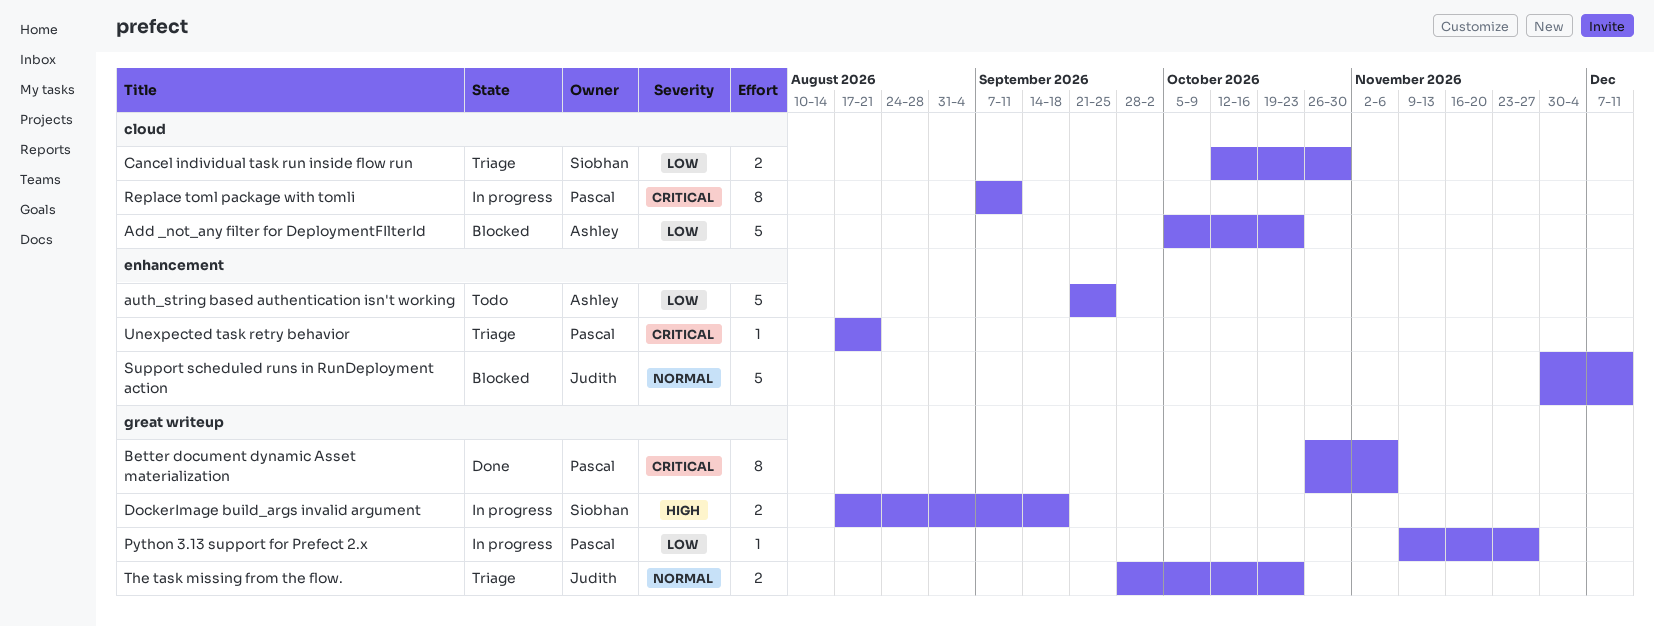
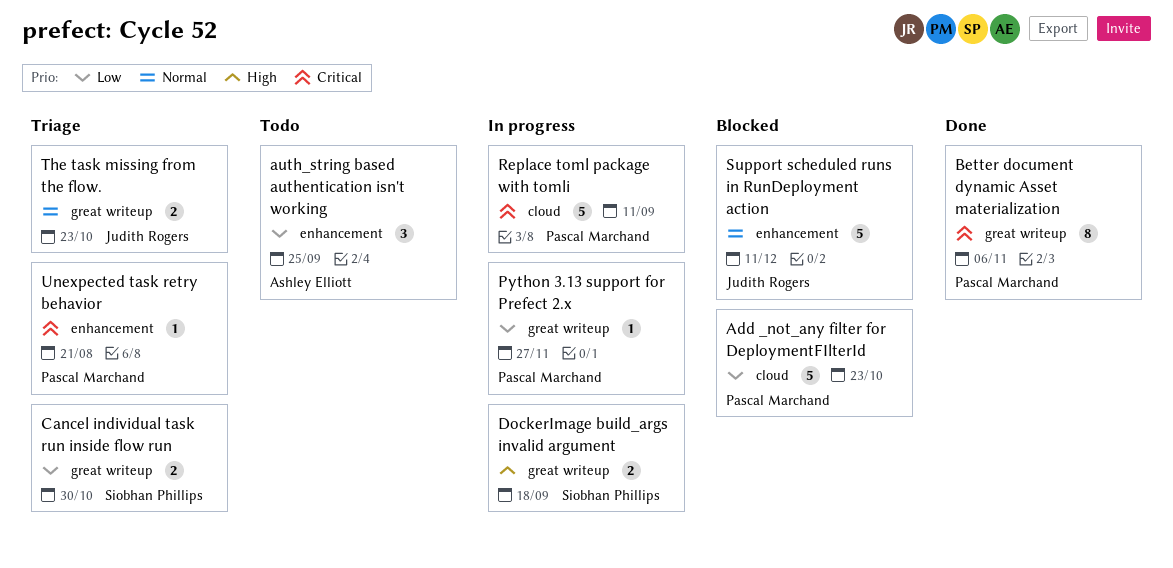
Add _not_any filter for DeploymentFIlterId, owner: Ashley Elliott -> Pascal Marchand
auth_string based authentication isn't working, estimate: 5 -> 3
Cancel individual task run inside flow run, label: cloud -> great writeup
Replace toml package with tomli, estimate: 8 -> 5

